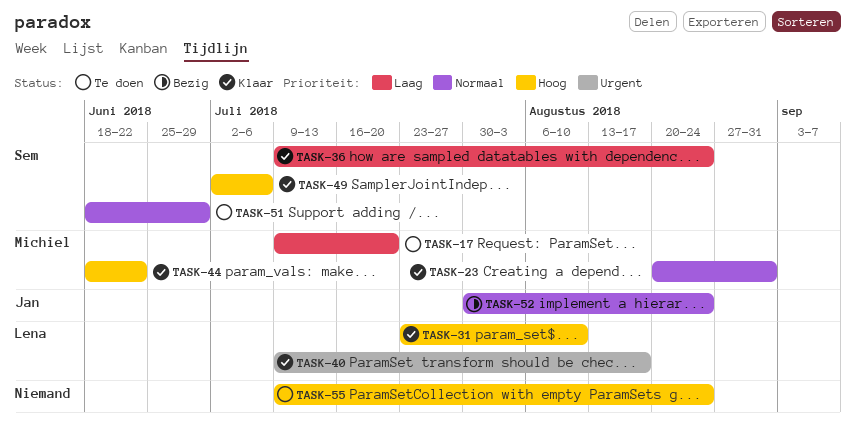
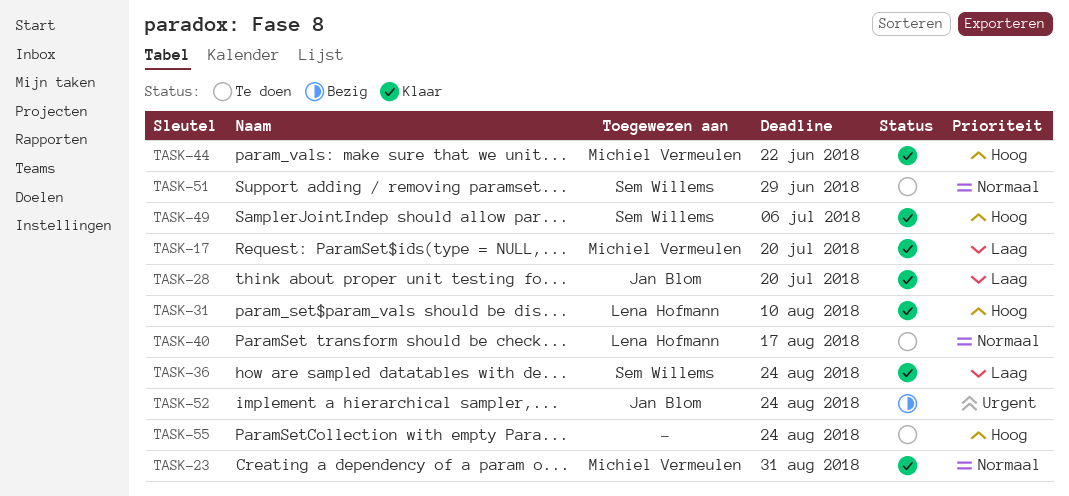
TASK-17, status: Te doen -> Klaar
TASK-28: none -> present
TASK-40, status: Klaar -> Te doen
TASK-40, priority: Urgent -> Normaal
TASK-52, priority: Normaal -> Urgent

